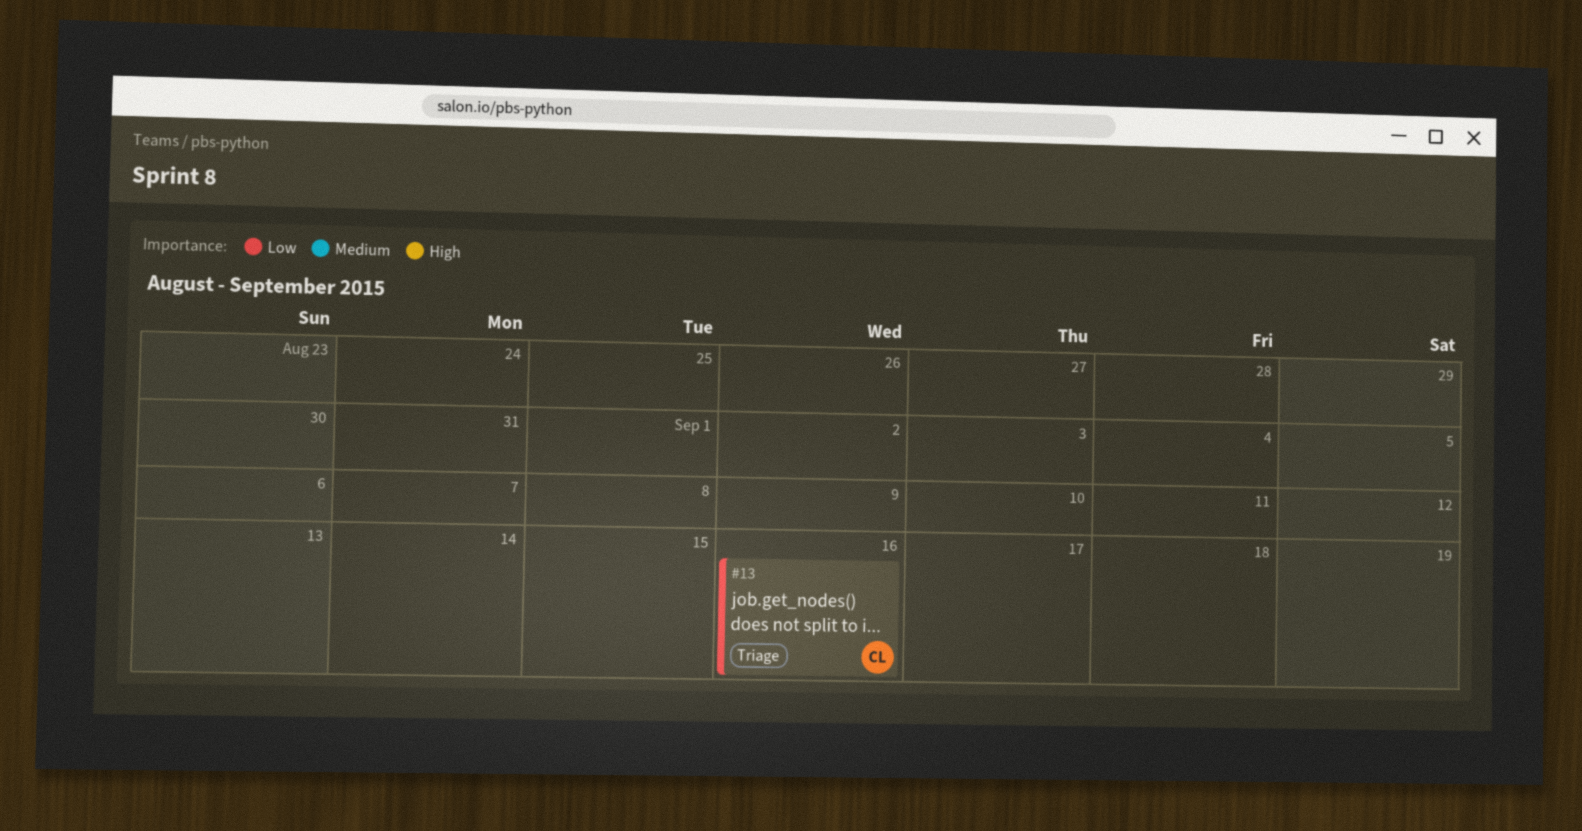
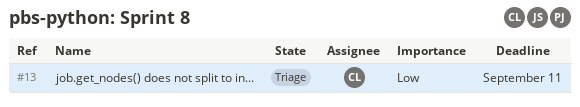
#13, due: Sep 16 -> Sep 11

